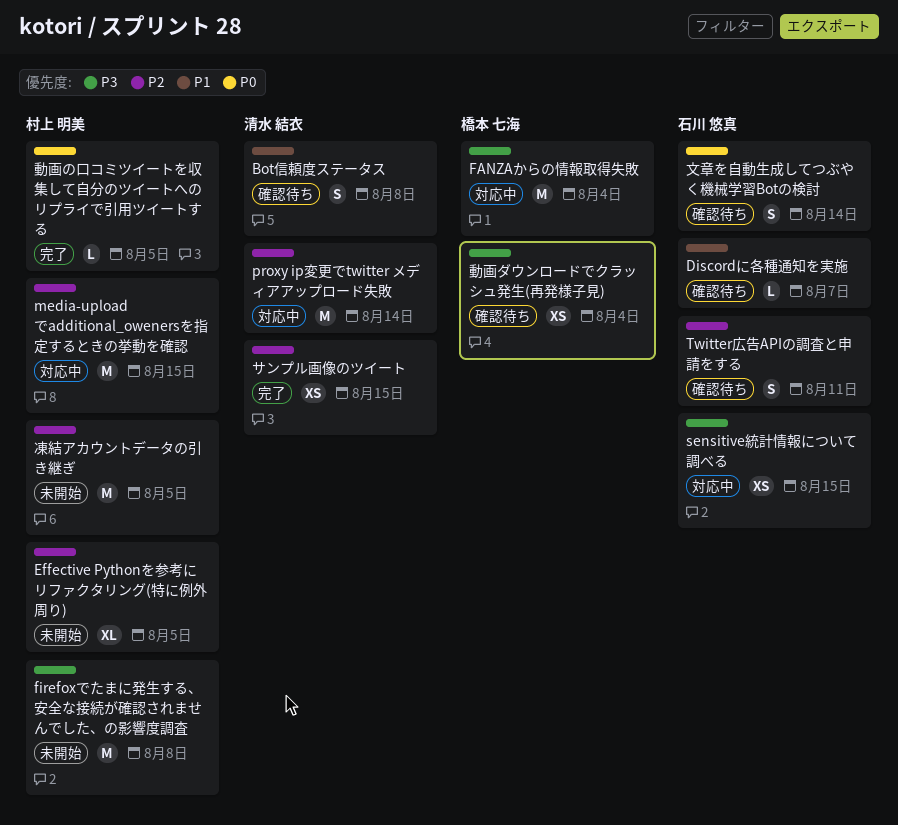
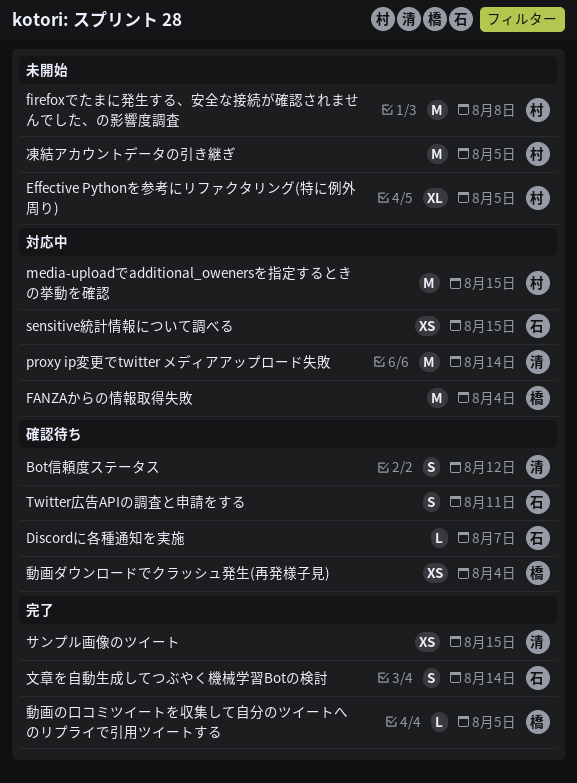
Bot信頼度ステータス, due: Aug 8 -> Aug 12
動画の口コミツイートを収集して自分のツイートへのリプライで引用ツイートする, owner: 村上 明美 -> 橋本 七海
文章を自動生成してつぶやく機械学習Botの検討, status: 確認待ち -> 完了

